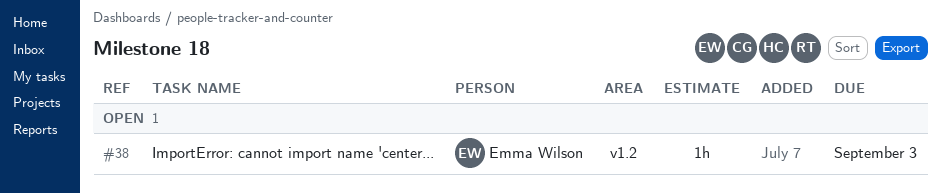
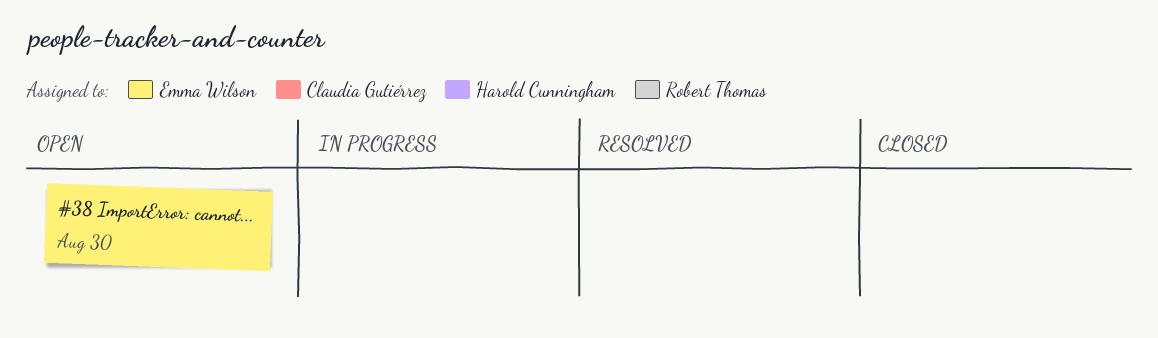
#38, due: Sep 3 -> Aug 30

